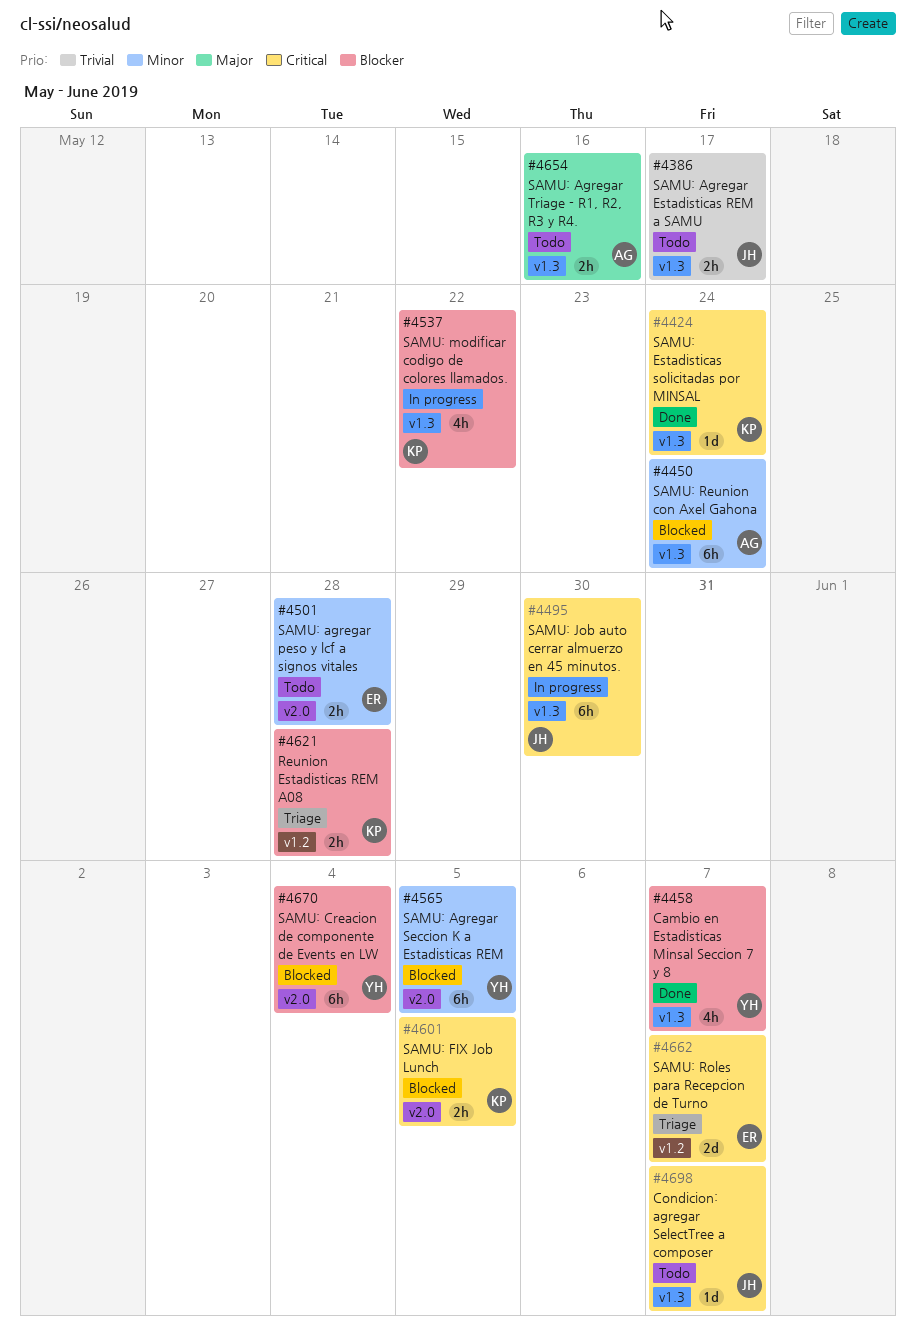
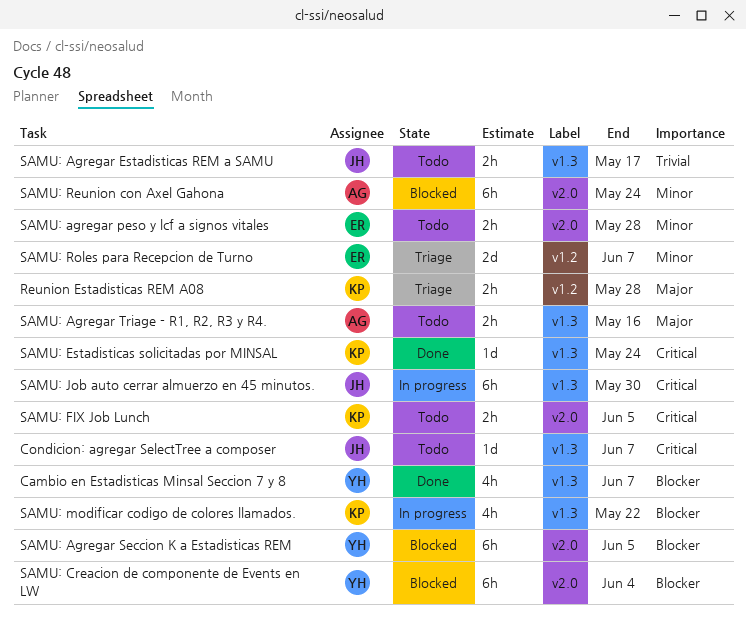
Reunion Estadisticas REM A08, priority: Blocker -> Major
SAMU: Agregar Seccion K a Estadisticas REM, priority: Minor -> Blocker
SAMU: FIX Job Lunch, status: Blocked -> Todo
SAMU: Reunion con Axel Gahona, label: v1.3 -> v2.0
SAMU: Roles para Recepcion de Turno, priority: Critical -> Minor

